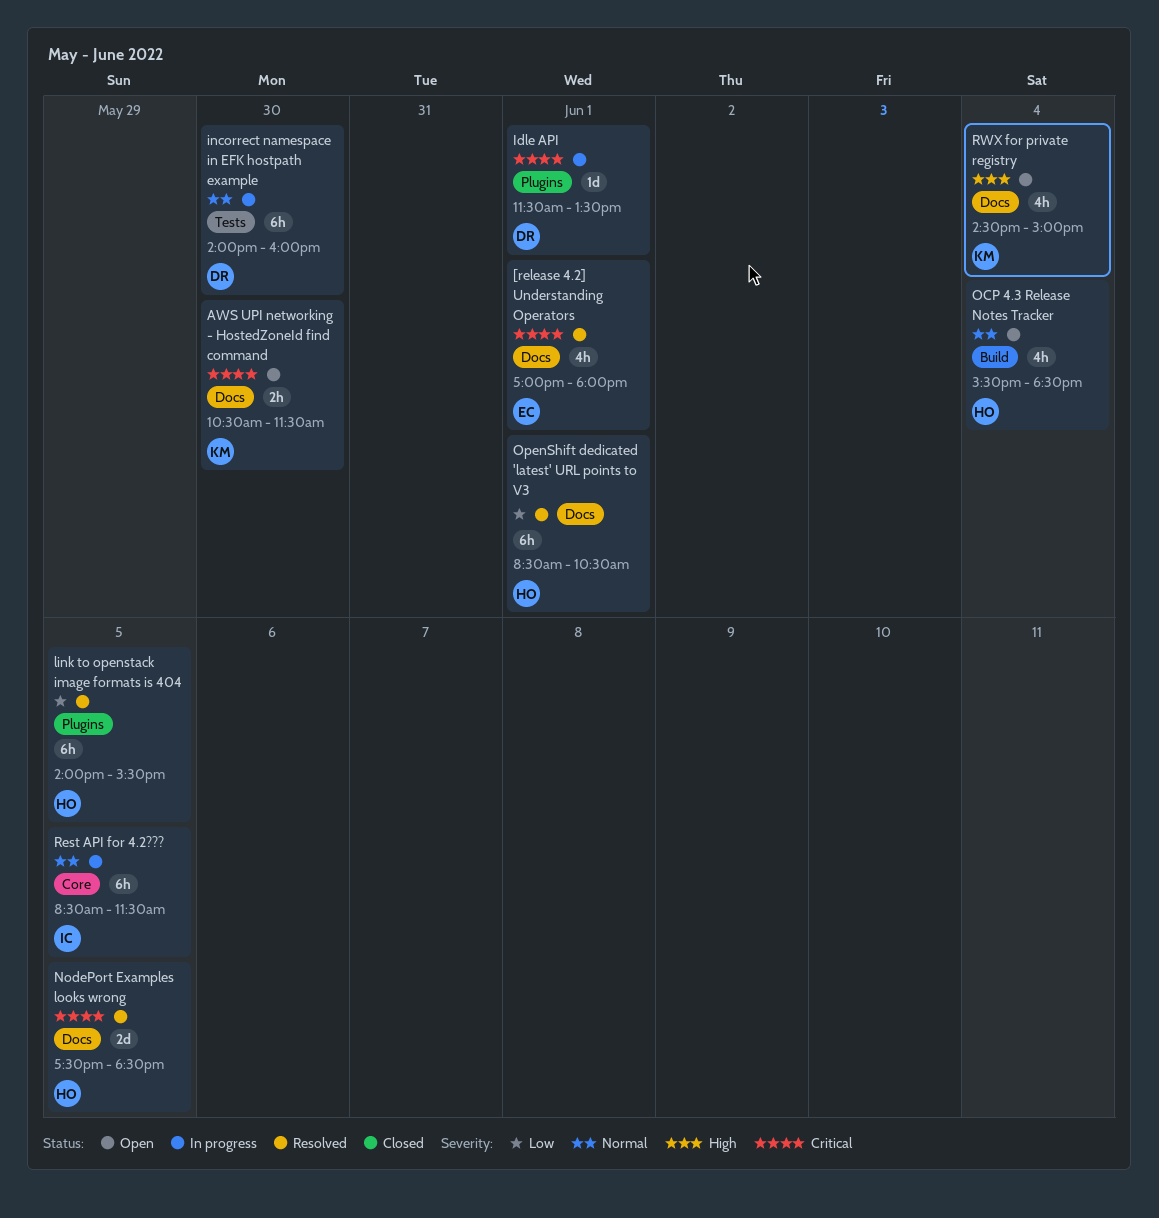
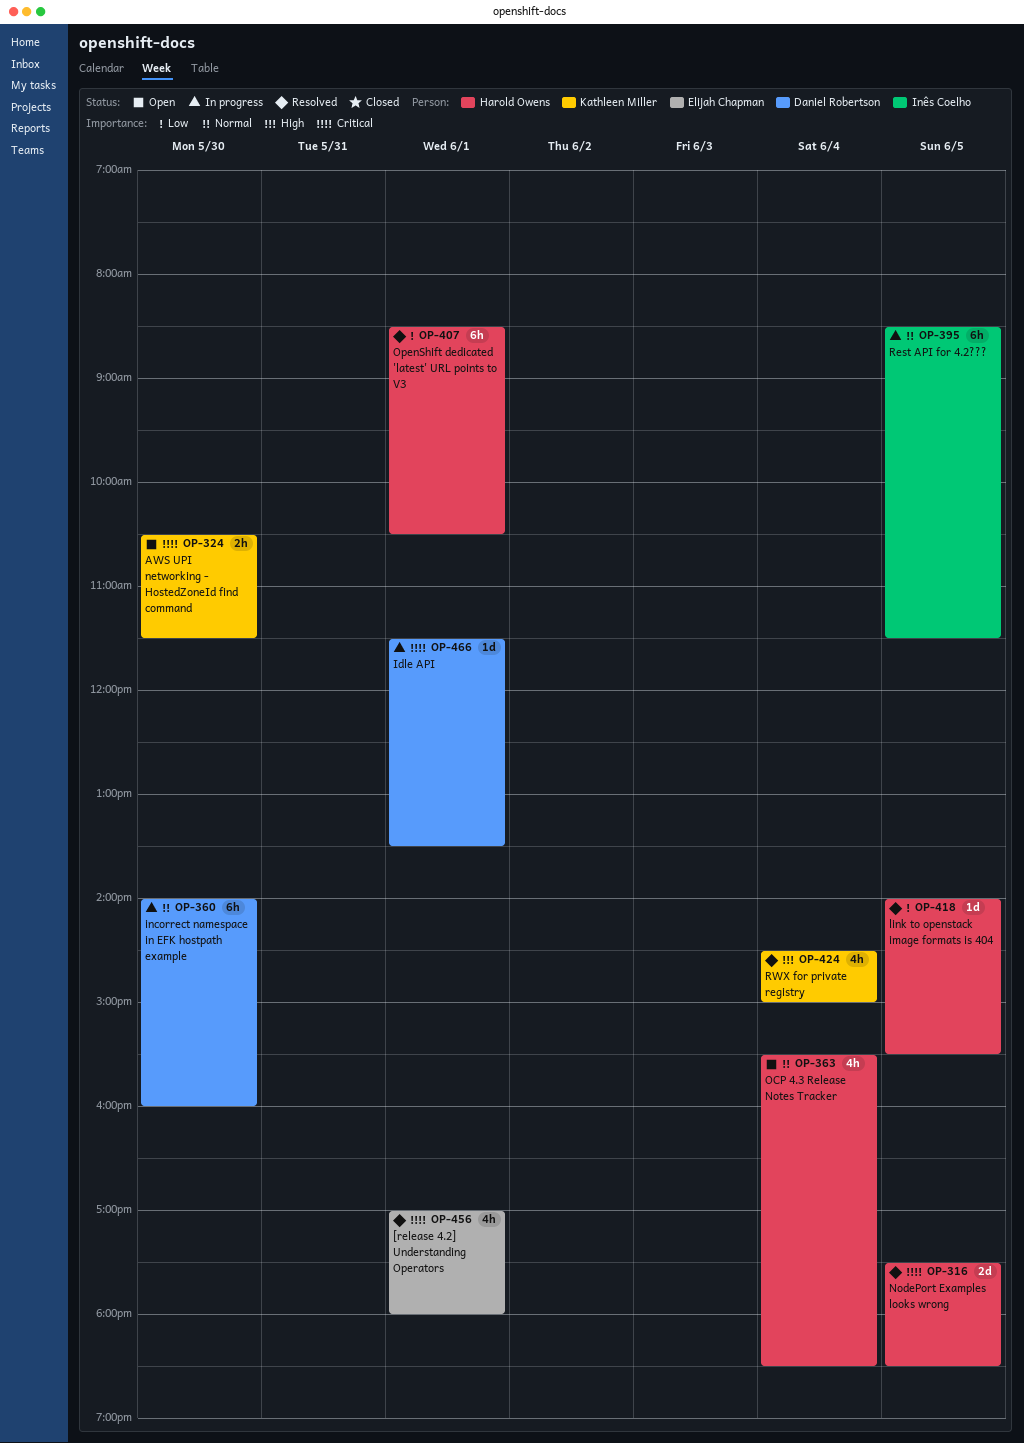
link to openstack image formats is 404, estimate: 6h -> 1d
RWX for private registry, status: Open -> Resolved

